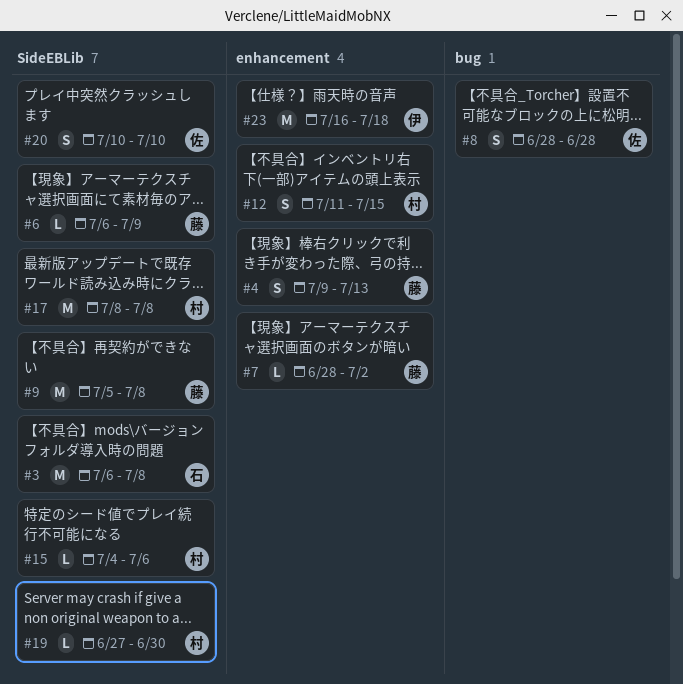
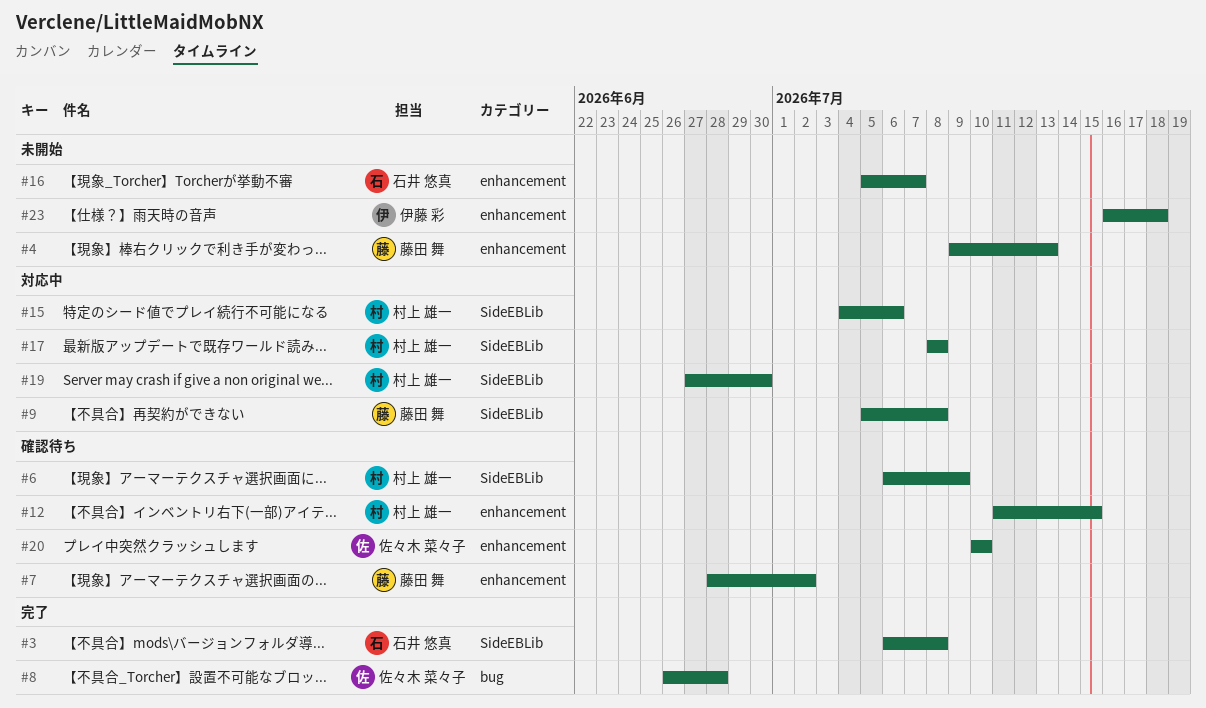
#6, owner: 藤田 舞 -> 村上 雄一
#8, start: Jun 28 -> Jun 26
#16: none -> present
#20, label: SideEBLib -> enhancement

